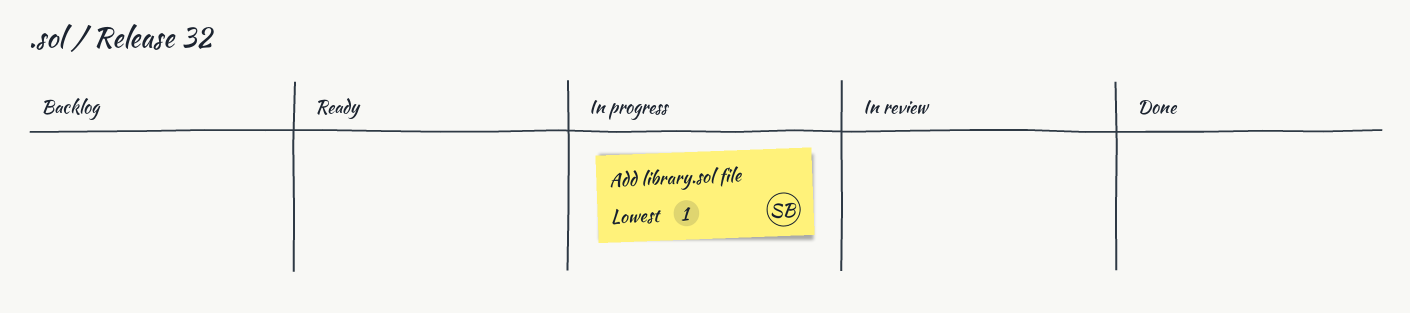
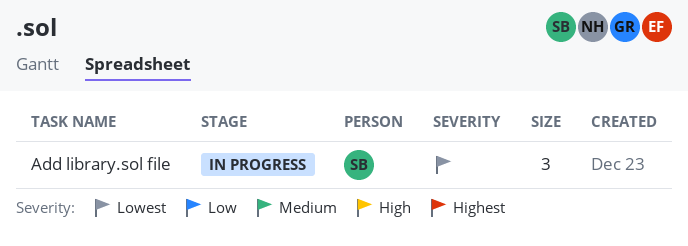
Add library.sol file, estimate: 1 -> 3

